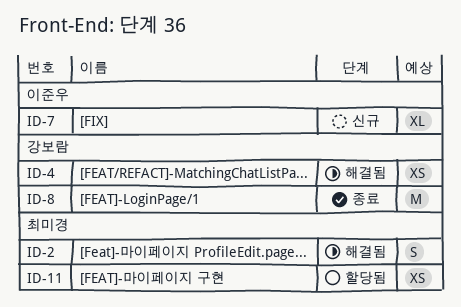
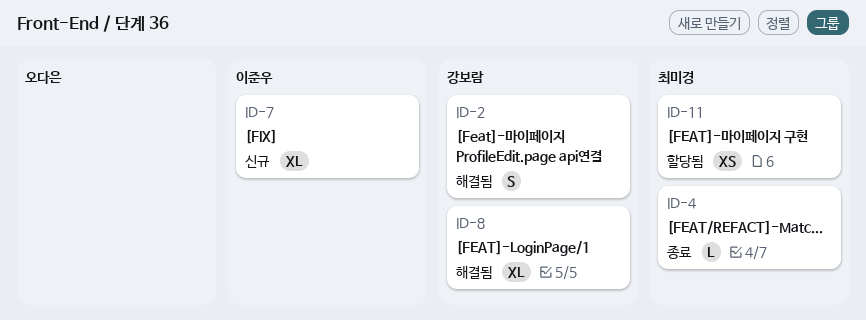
ID-2, owner: 최미경 -> 강보람
ID-4, status: 해결됨 -> 종료
ID-4, owner: 강보람 -> 최미경
ID-4, estimate: XS -> L
ID-8, status: 종료 -> 해결됨
ID-8, estimate: M -> XL

